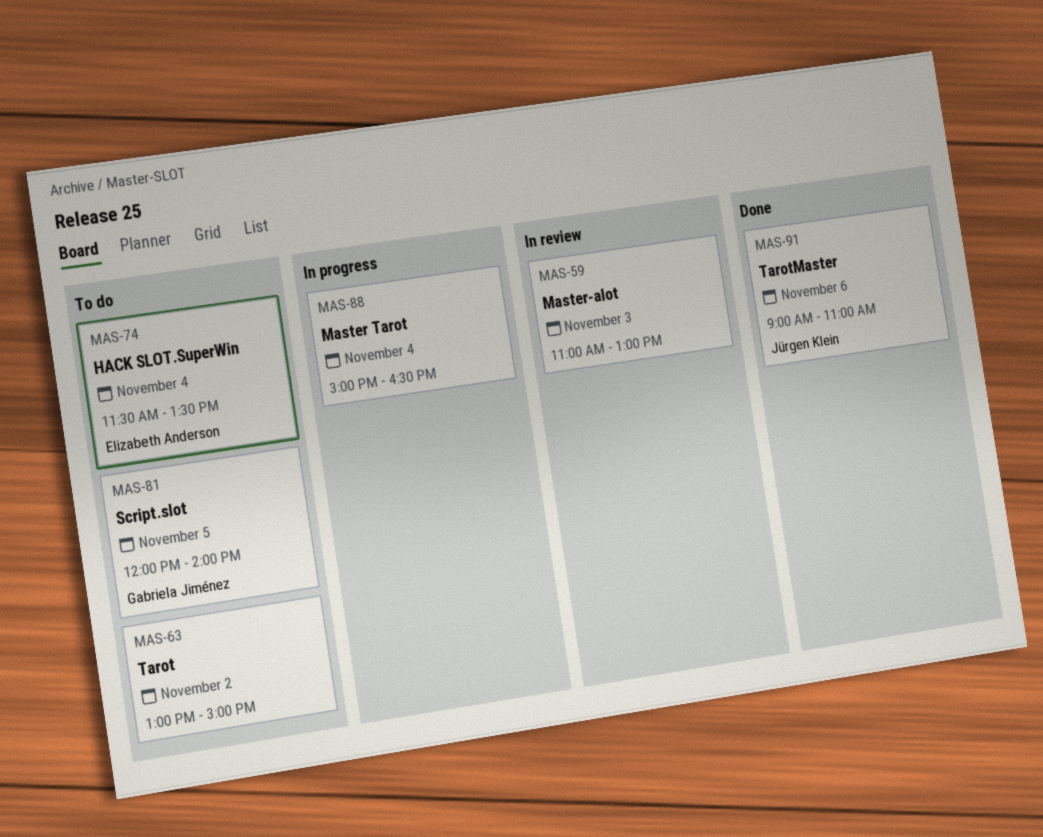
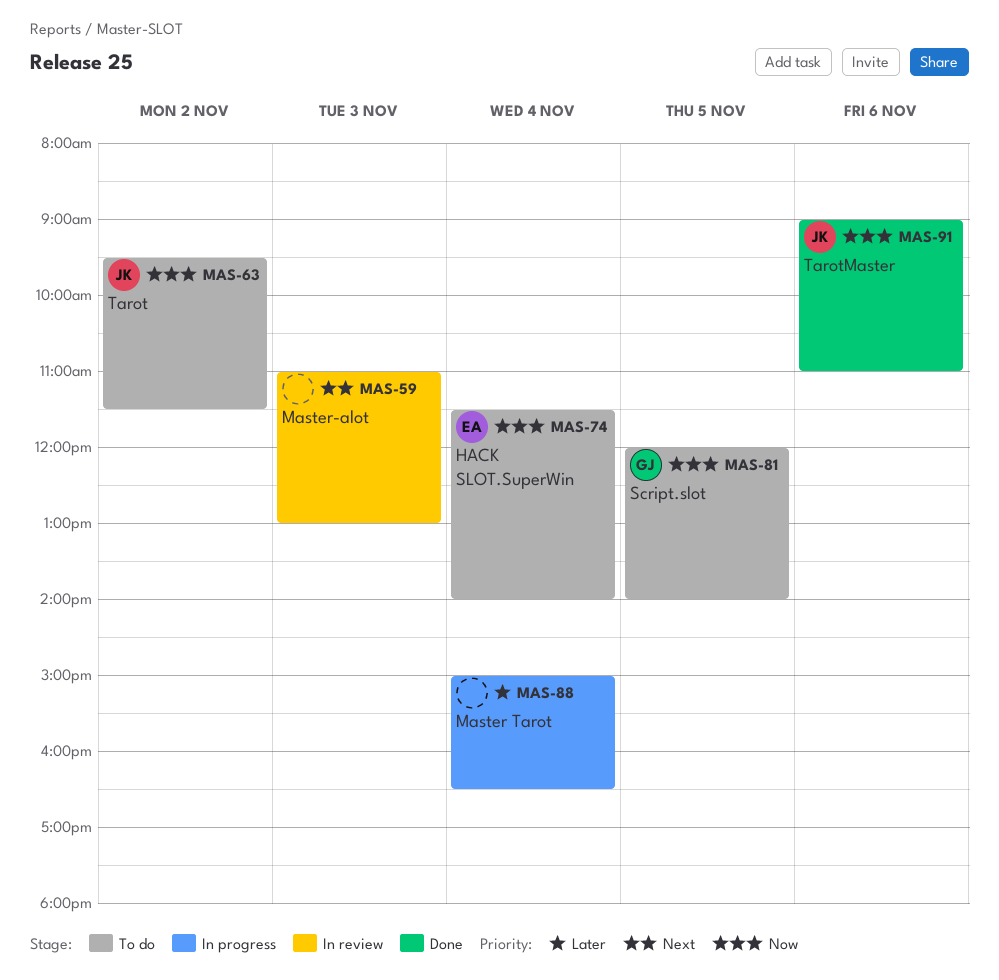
MAS-63, owner: none -> Jürgen Klein
MAS-63, begins: 13:00 -> 09:30
MAS-63, ends: 15:00 -> 11:30
MAS-74, ends: 13:30 -> 14:00

